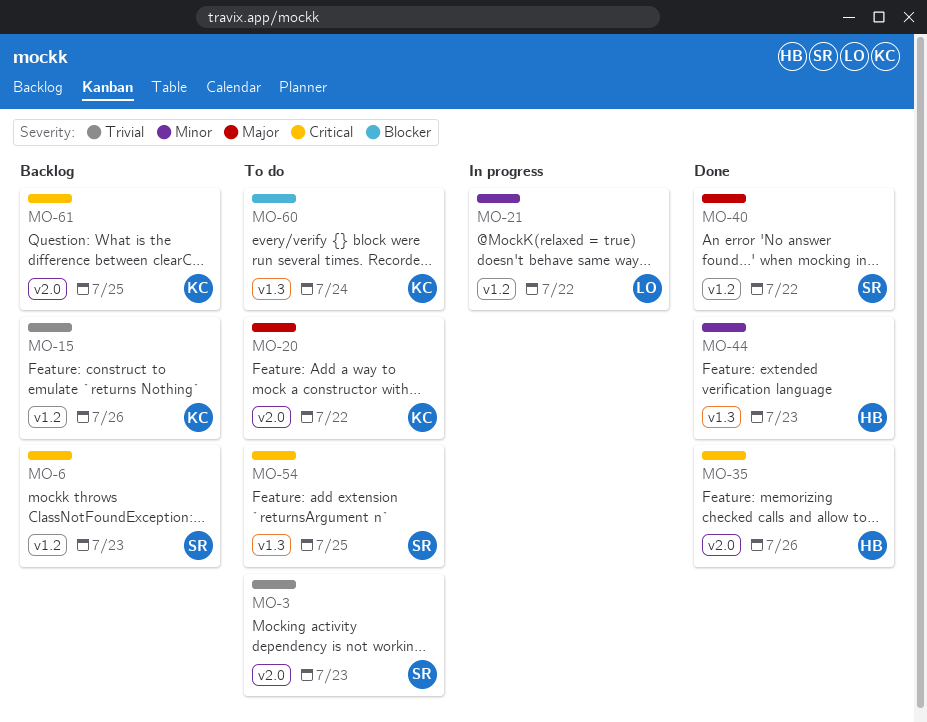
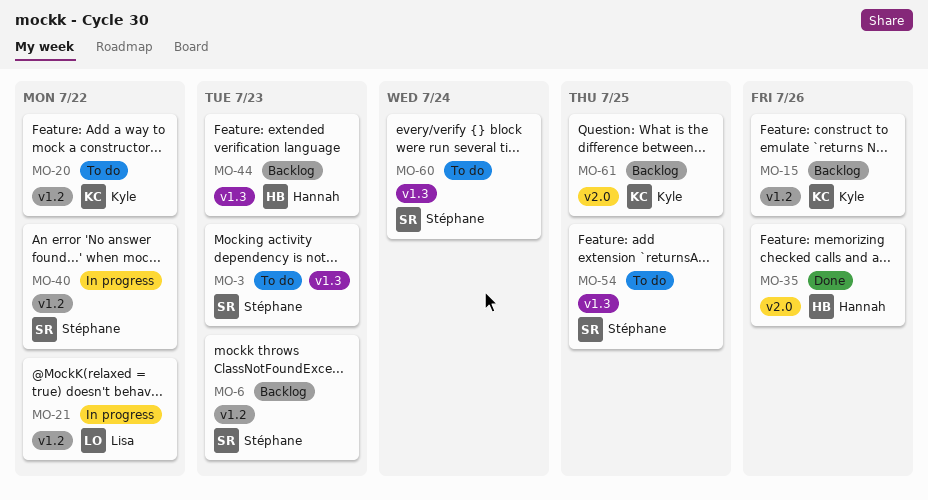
MO-3, label: v2.0 -> v1.3
MO-20, label: v2.0 -> v1.2
MO-40, status: Done -> In progress
MO-44, status: Done -> Backlog
MO-60, owner: Kyle -> Stéphane

